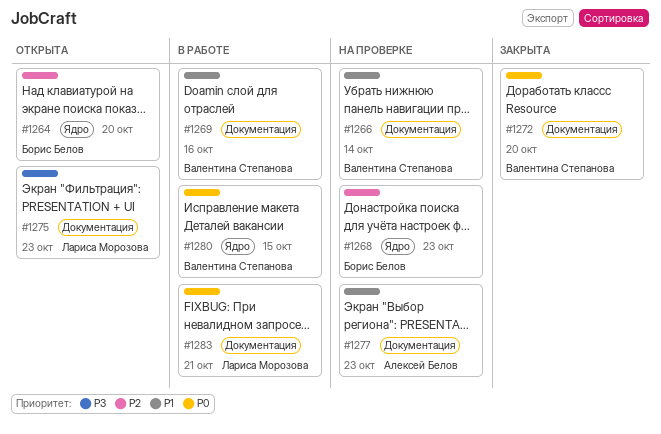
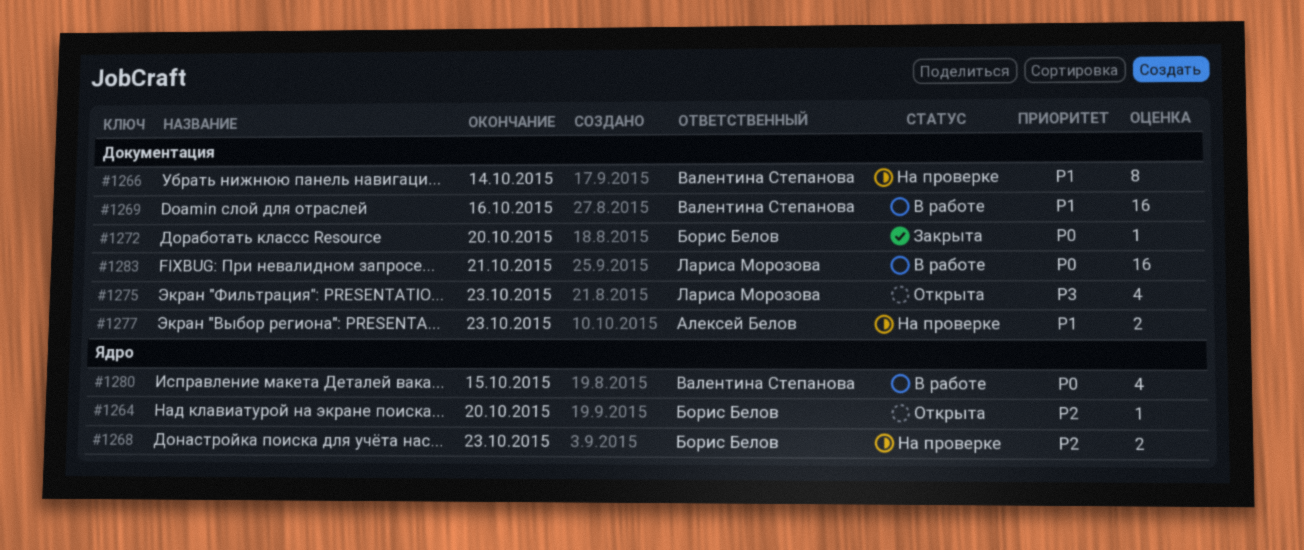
#1272, owner: Валентина Степанова -> Борис Белов

